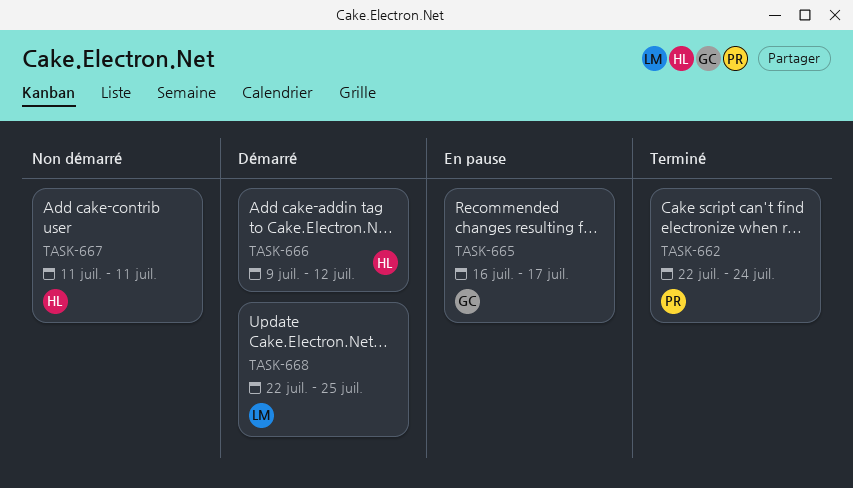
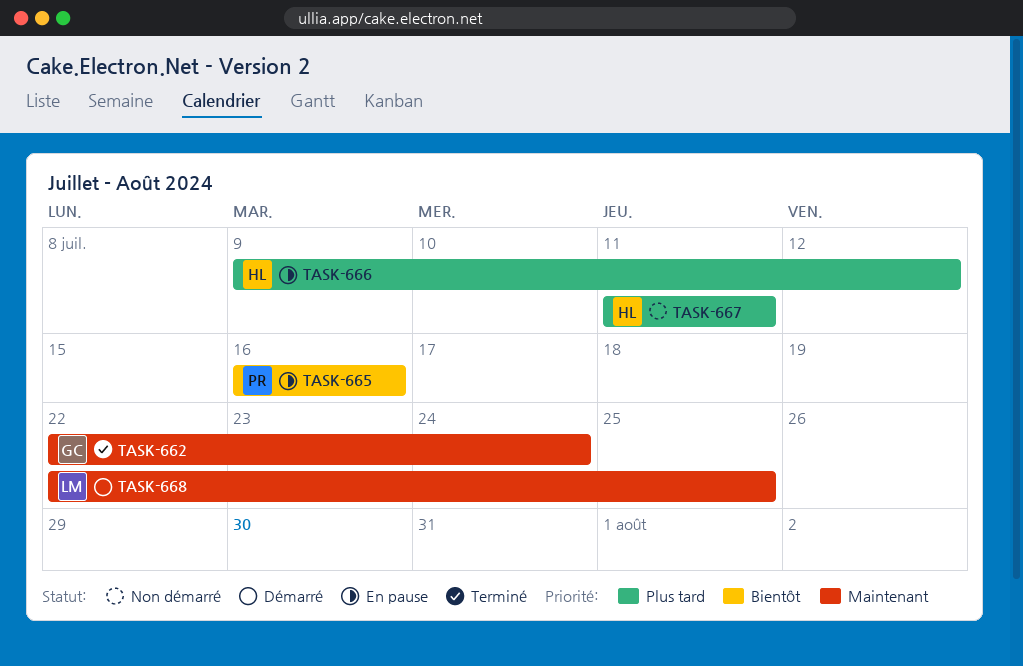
TASK-662, owner: PR -> GC
TASK-665, owner: GC -> PR
TASK-665, due: Jul 17 -> Jul 16
TASK-666, status: Démarré -> En pause

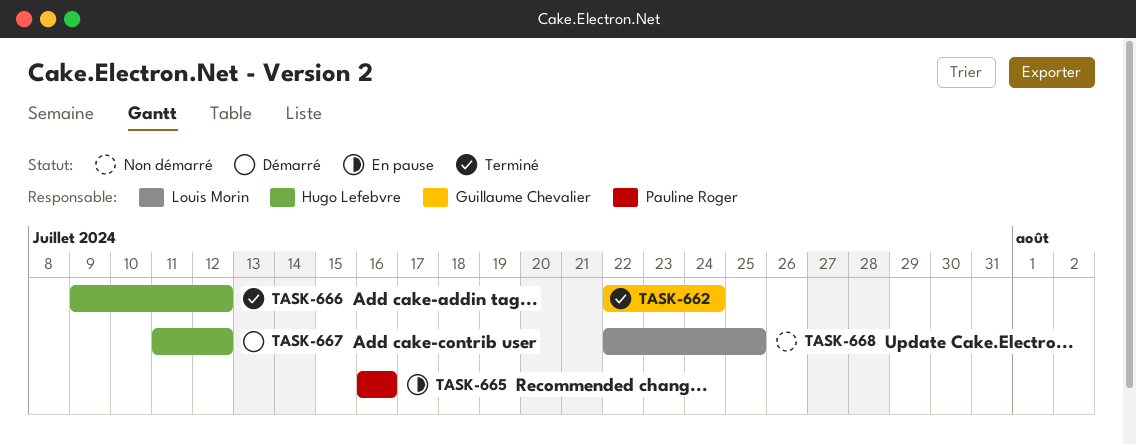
TASK-666, status: En pause -> Terminé
TASK-667, status: Non démarré -> Démarré
TASK-667, due: Jul 11 -> Jul 12
TASK-668, status: Démarré -> Non démarré

